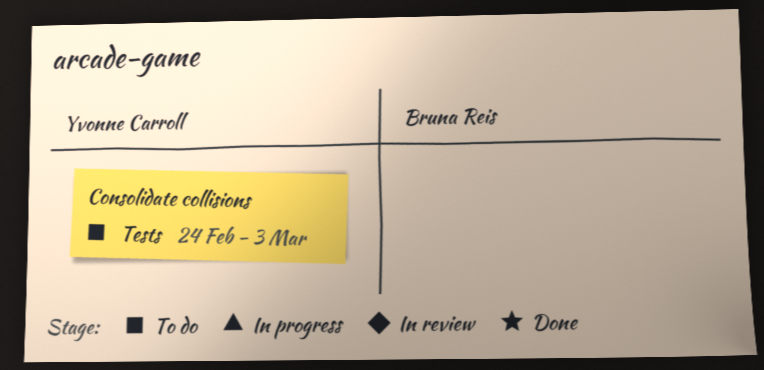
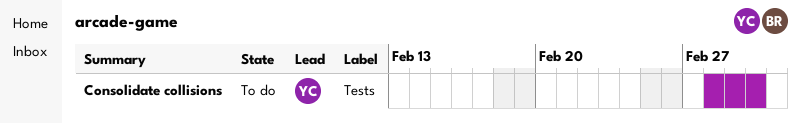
Consolidate collisions, start: Feb 24 -> Feb 28
Consolidate collisions, due: Mar 3 -> Mar 2

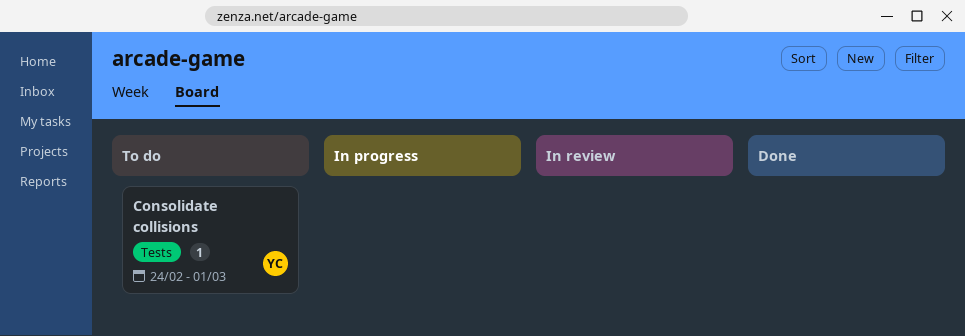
Consolidate collisions, start: Feb 28 -> Feb 24
Consolidate collisions, due: Mar 2 -> Mar 1

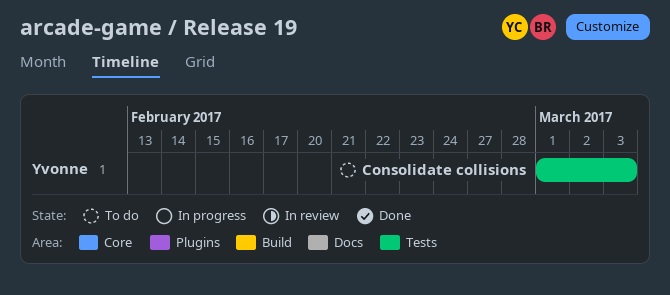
Consolidate collisions, start: Feb 24 -> Mar 1
Consolidate collisions, due: Mar 1 -> Mar 3

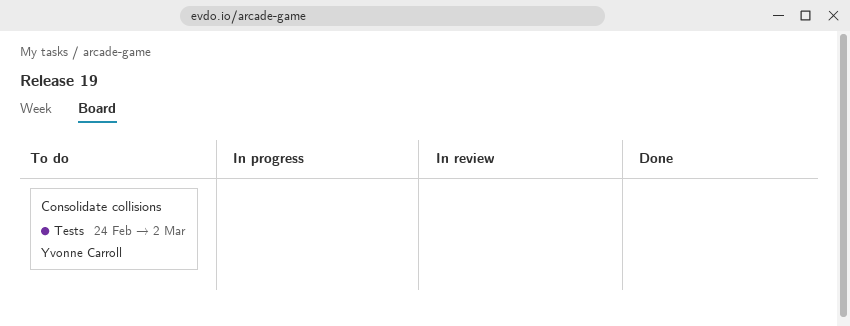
Consolidate collisions, start: Mar 1 -> Feb 24
Consolidate collisions, due: Mar 3 -> Mar 2

